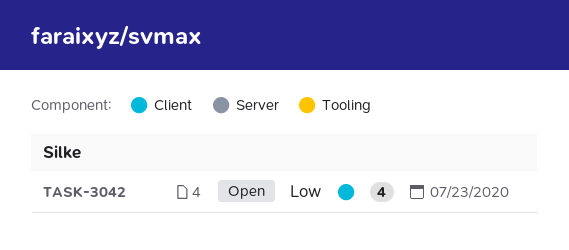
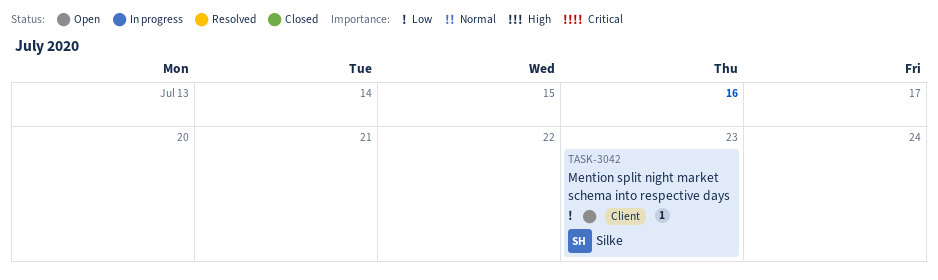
TASK-3042, estimate: 4 -> 1

